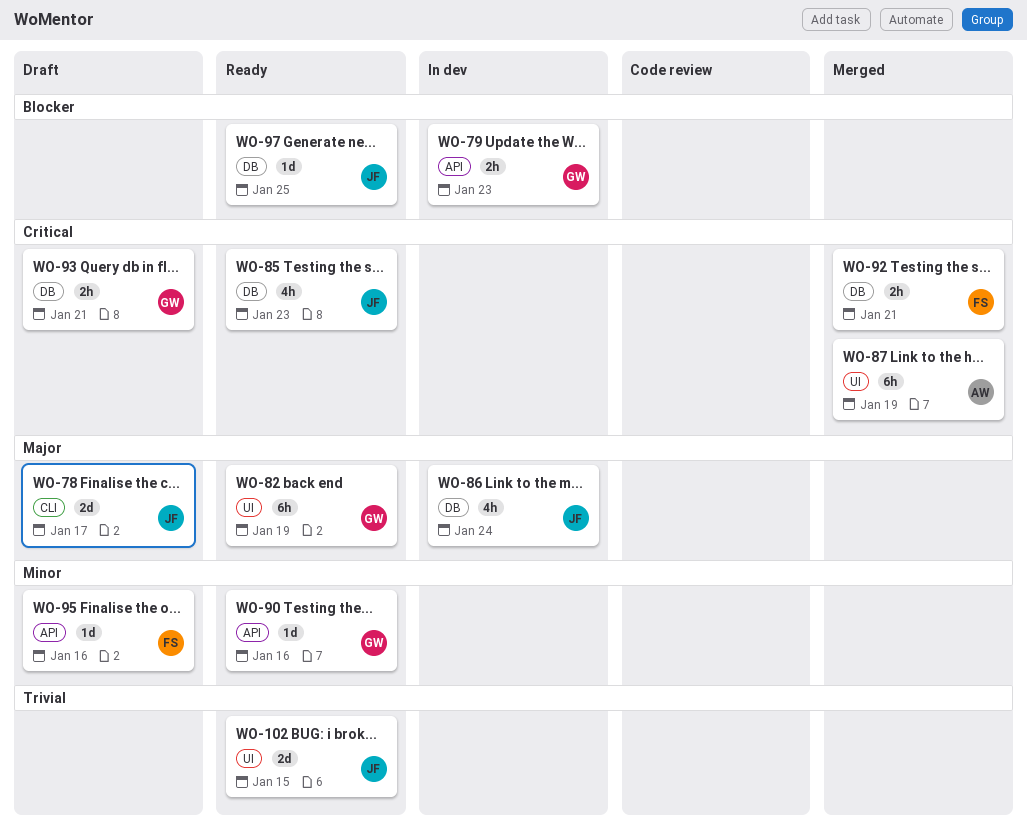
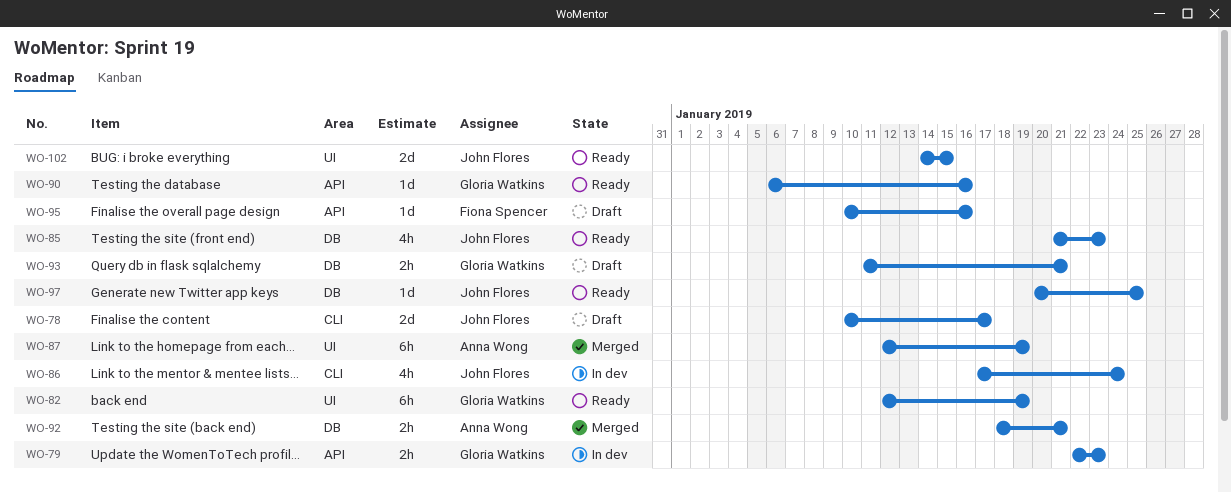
WO-86, label: DB -> CLI
WO-92, owner: Fiona Spencer -> Anna Wong

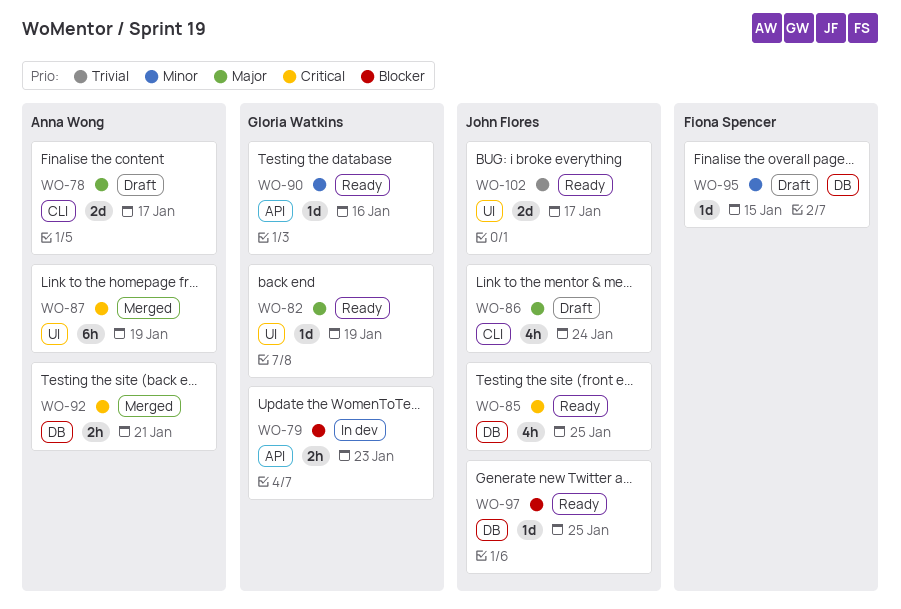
WO-78, owner: John Flores -> Anna Wong
WO-82, estimate: 6h -> 1d
WO-85, due: Jan 23 -> Jan 25
WO-86, status: In dev -> Draft
WO-93: present -> none
WO-95, label: API -> DB
WO-95, due: Jan 16 -> Jan 15
WO-102, due: Jan 15 -> Jan 17

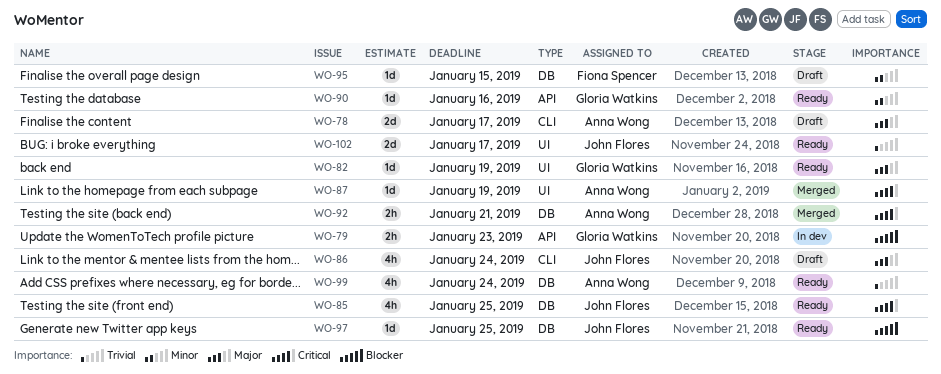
WO-87, estimate: 6h -> 1d
WO-99: none -> present

